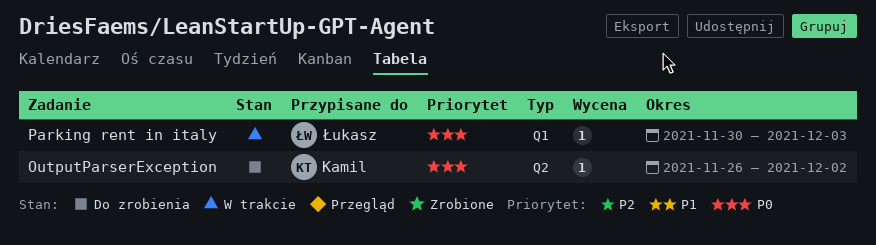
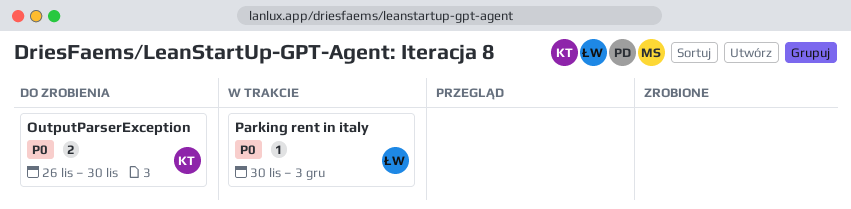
OutputParserException, estimate: 1 -> 2
OutputParserException, due: Dec 2 -> Nov 30

